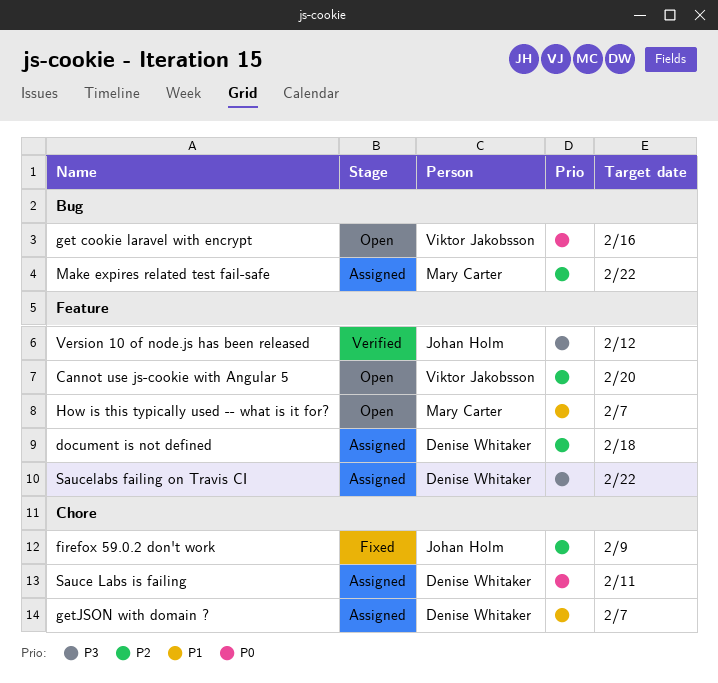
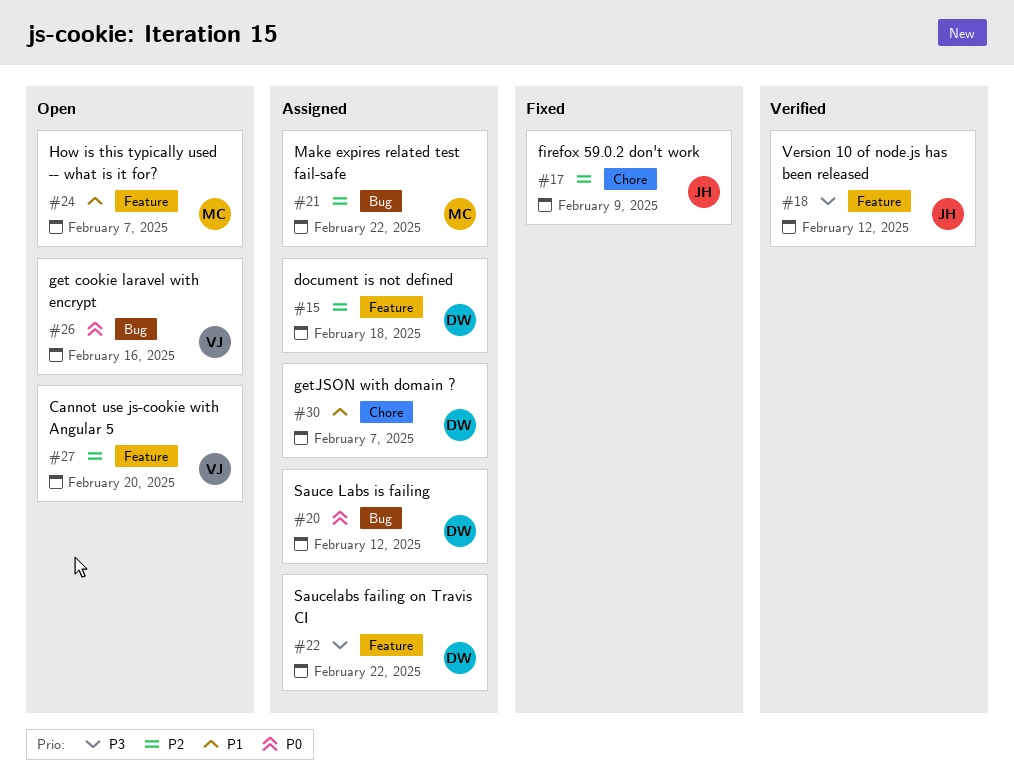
Sauce Labs is failing, label: Chore -> Bug
Sauce Labs is failing, due: Feb 11 -> Feb 12

